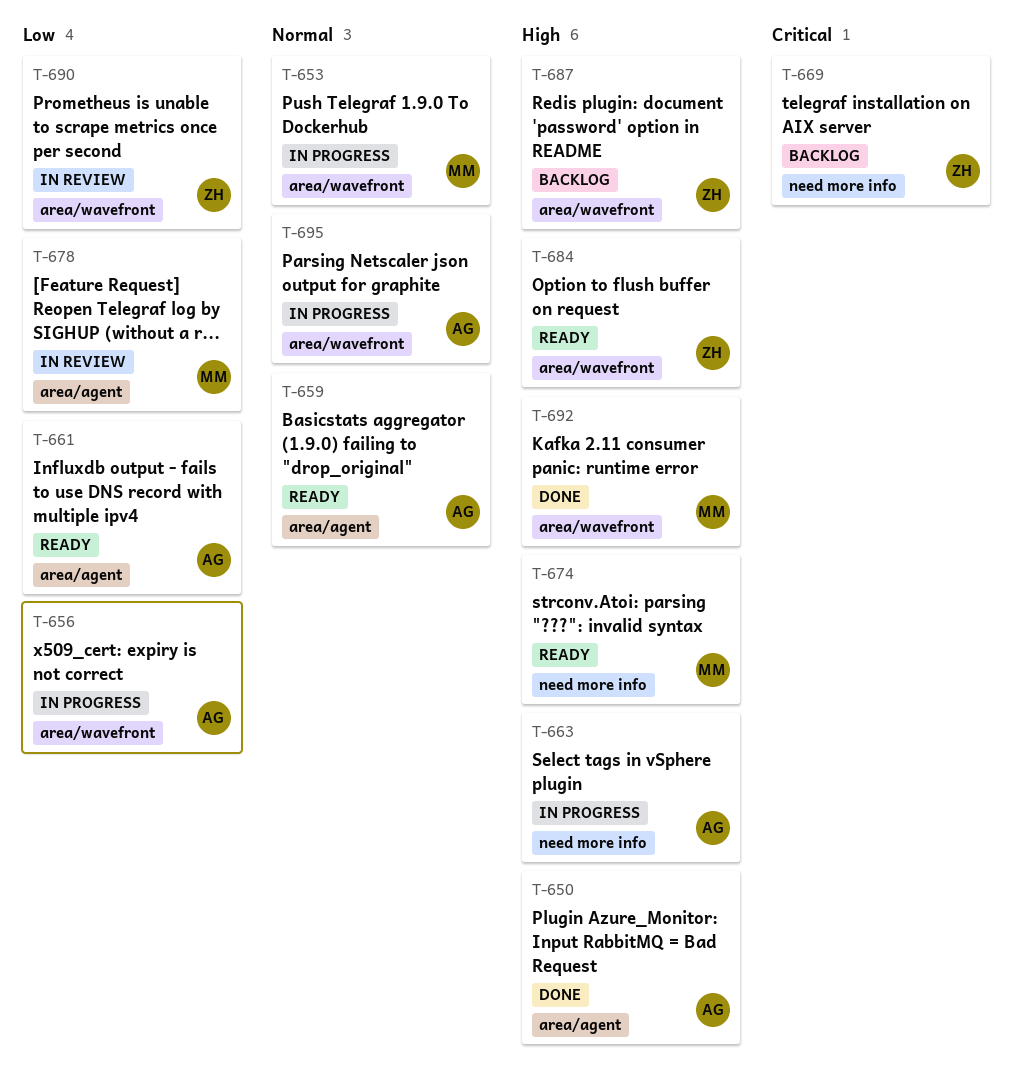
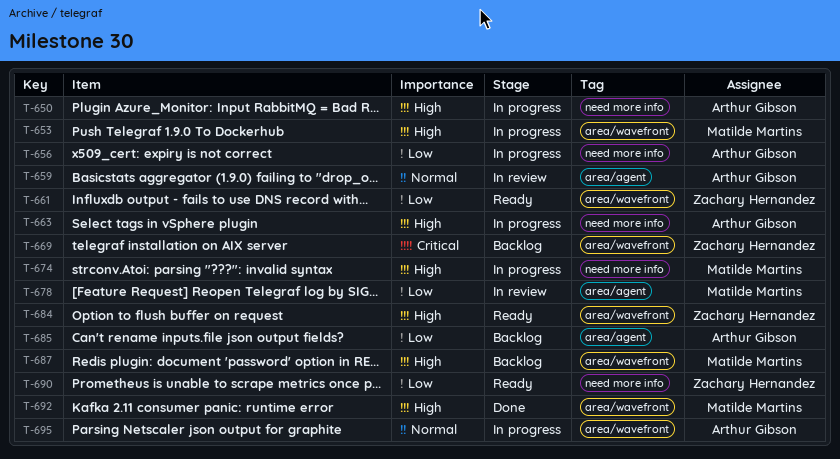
T-650, status: Done -> In progress
T-650, label: area/agent -> need more info
T-653, priority: Normal -> High
T-656, label: area/wavefront -> need more info
T-659, status: Ready -> In review
T-661, owner: Arthur Gibson -> Zachary Hernandez
T-661, label: area/agent -> area/wavefront
T-669, label: need more info -> area/wavefront
T-674, status: Ready -> In progress
T-685: none -> present
T-687, owner: Zachary Hernandez -> Matilde Martins
T-690, status: In review -> Ready
T-690, label: area/wavefront -> need more info

